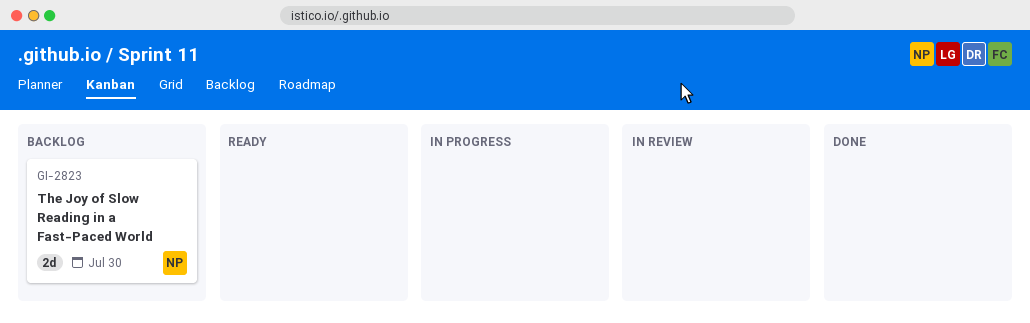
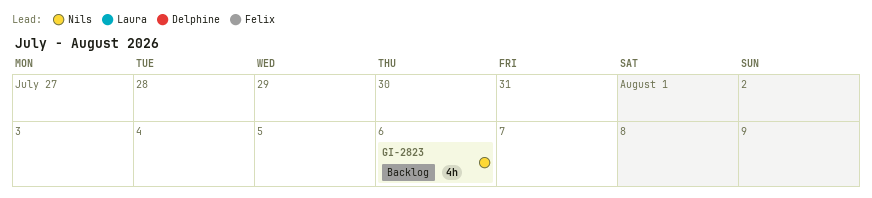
GI-2823, estimate: 2d -> 4h
GI-2823, due: Jul 30 -> Aug 6

